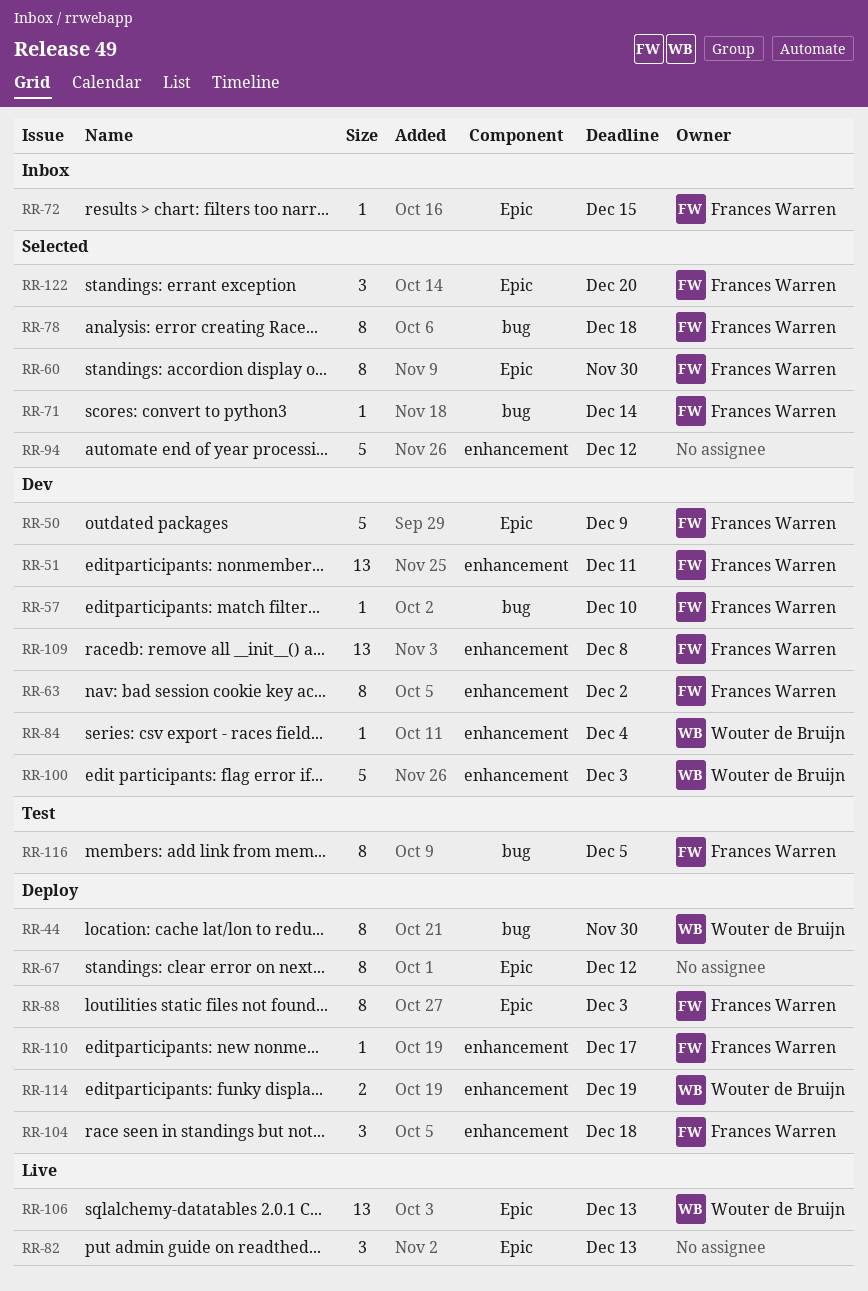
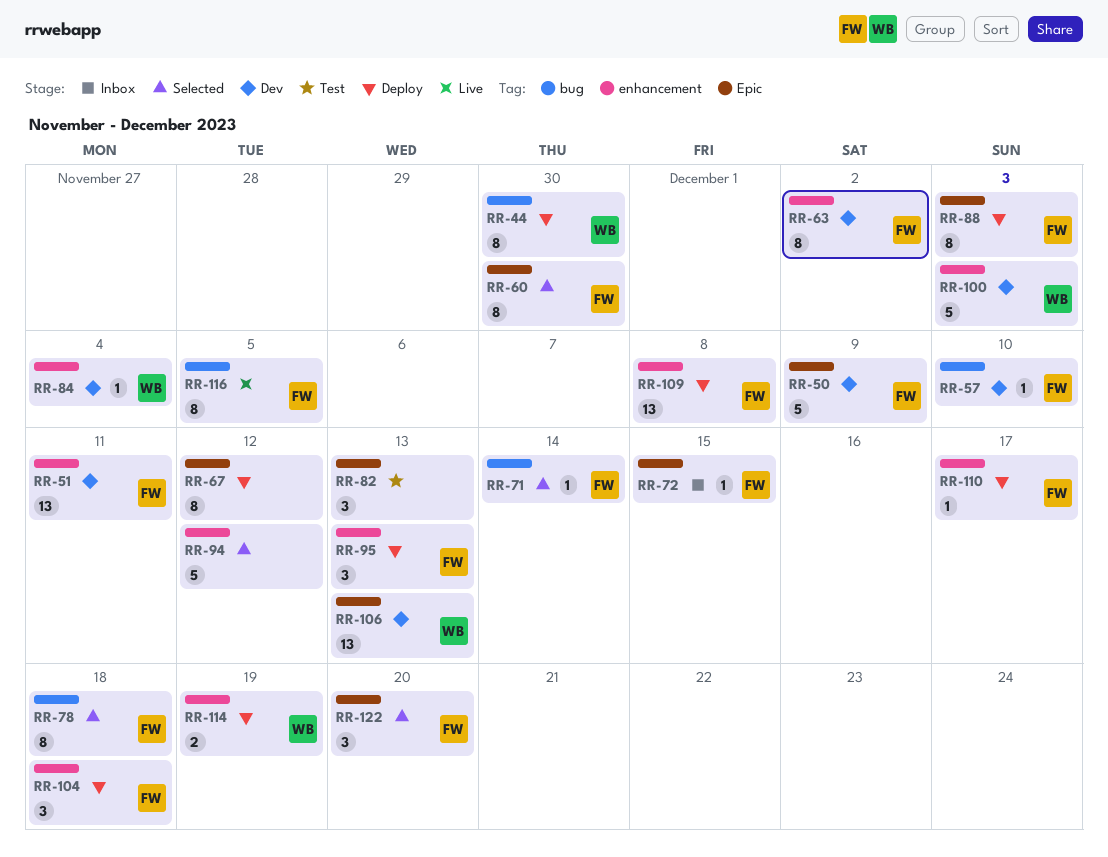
RR-82, status: Live -> Test
RR-95: none -> present
RR-106, status: Live -> Dev
RR-109, status: Dev -> Deploy
RR-116, status: Test -> Live

